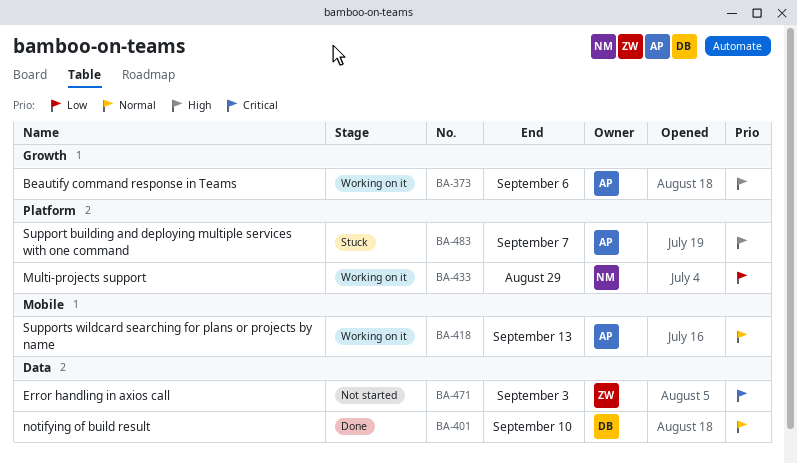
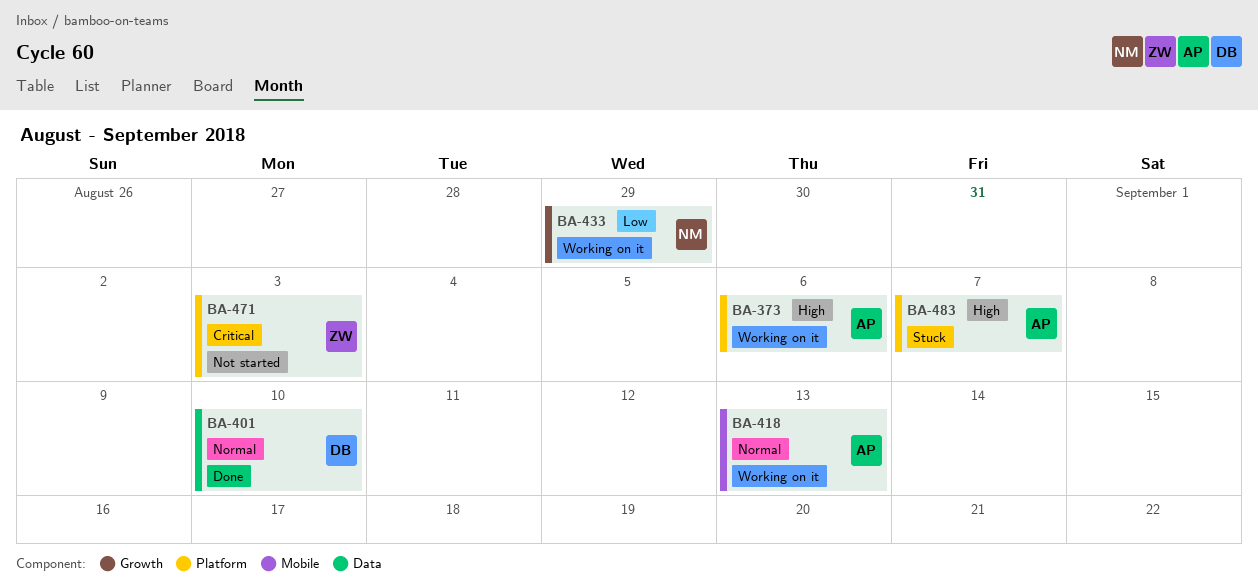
BA-373, label: Growth -> Platform
BA-433, label: Platform -> Growth
BA-471, label: Data -> Platform

